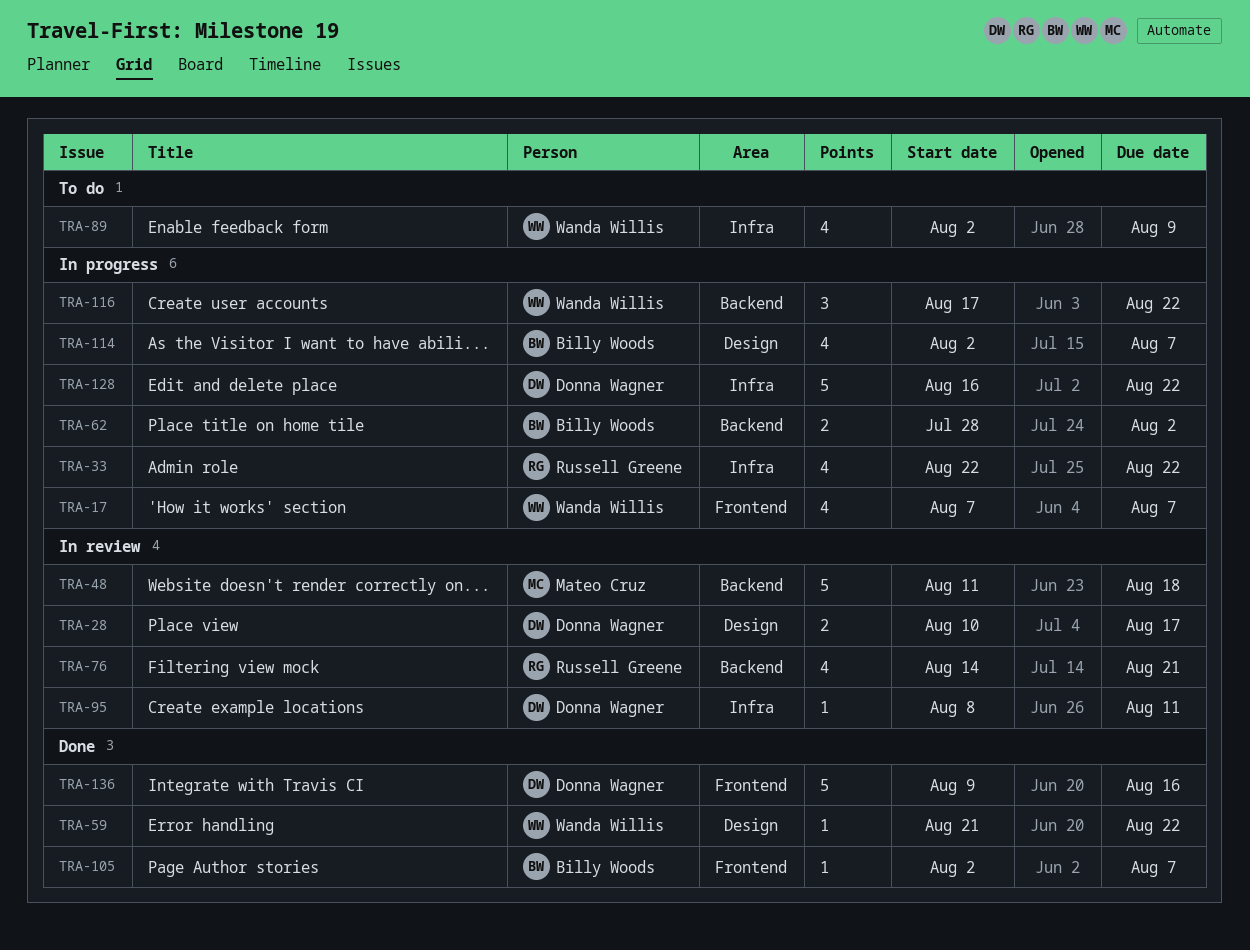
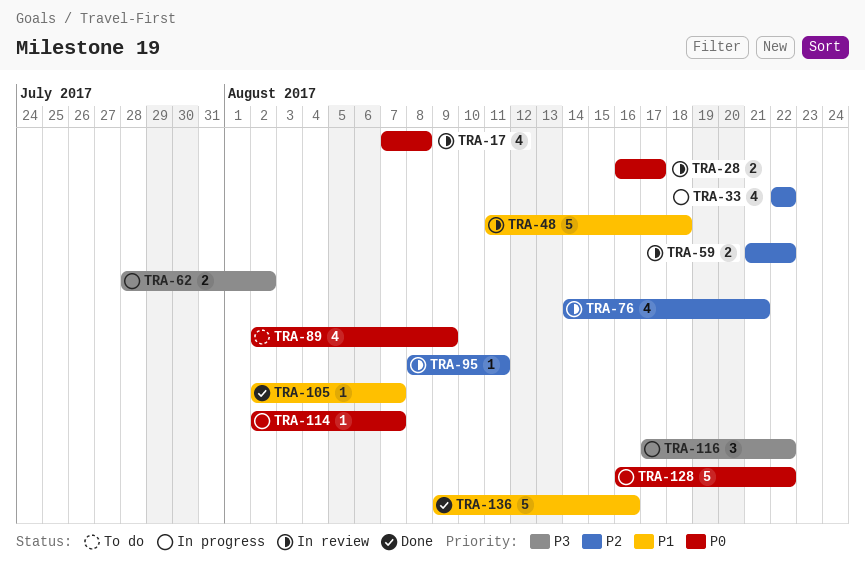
TRA-17, status: In progress -> In review
TRA-17, due: Aug 7 -> Aug 8
TRA-28, start: Aug 10 -> Aug 16
TRA-59, status: Done -> In review
TRA-59, estimate: 1 -> 2
TRA-114, estimate: 4 -> 1

